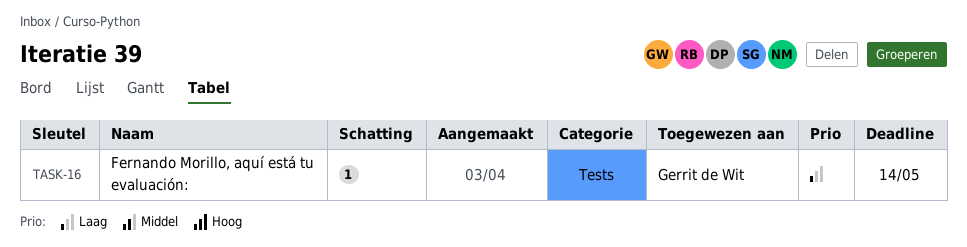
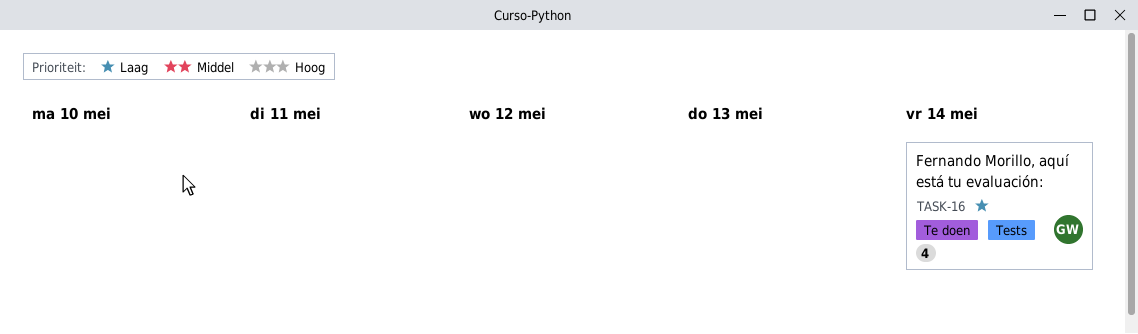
TASK-16, estimate: 1 -> 4

